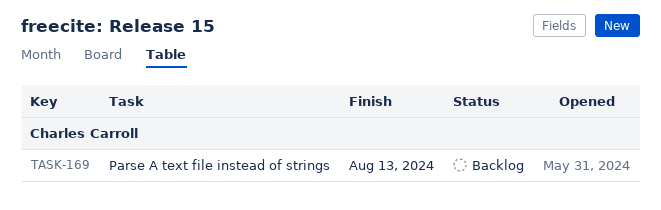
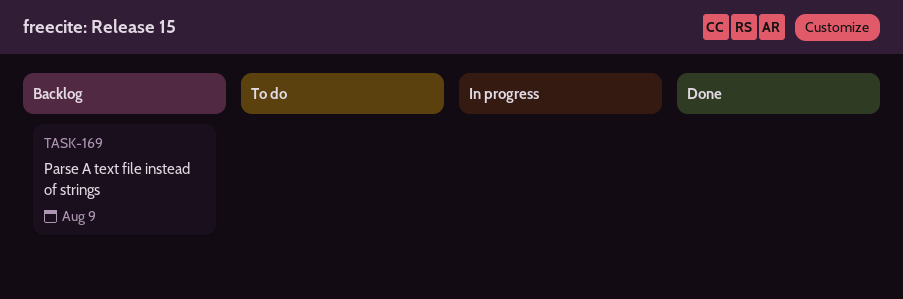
TASK-169, due: Aug 13 -> Aug 9

